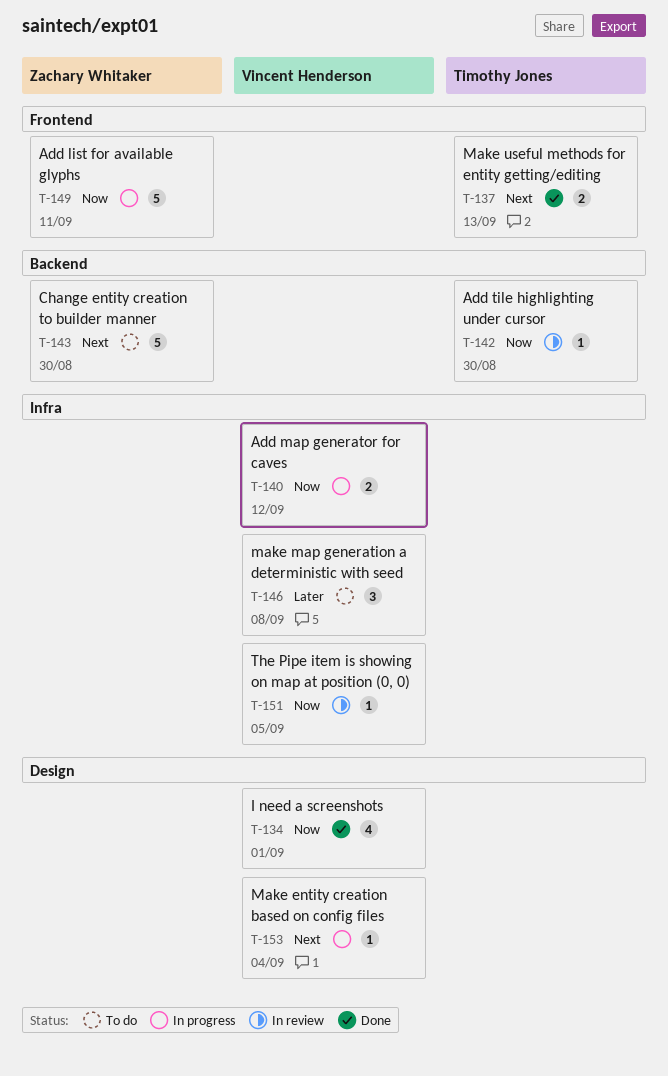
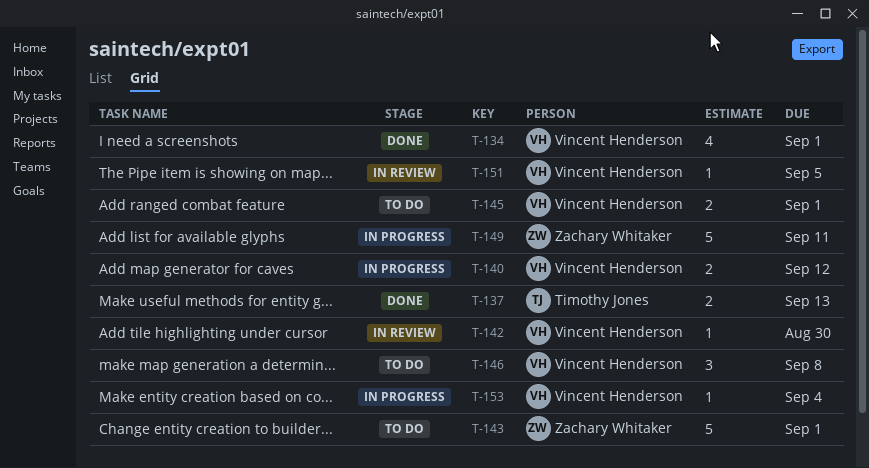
T-142, owner: Timothy Jones -> Vincent Henderson
T-143, due: Aug 30 -> Sep 1
T-145: none -> present

